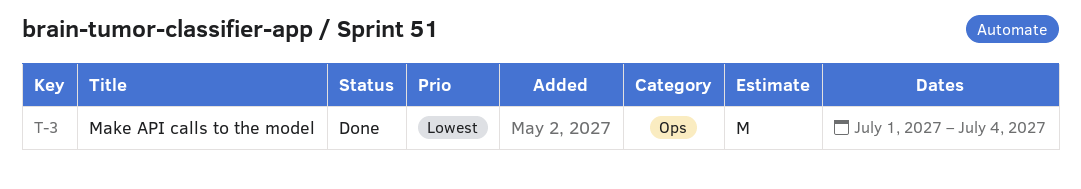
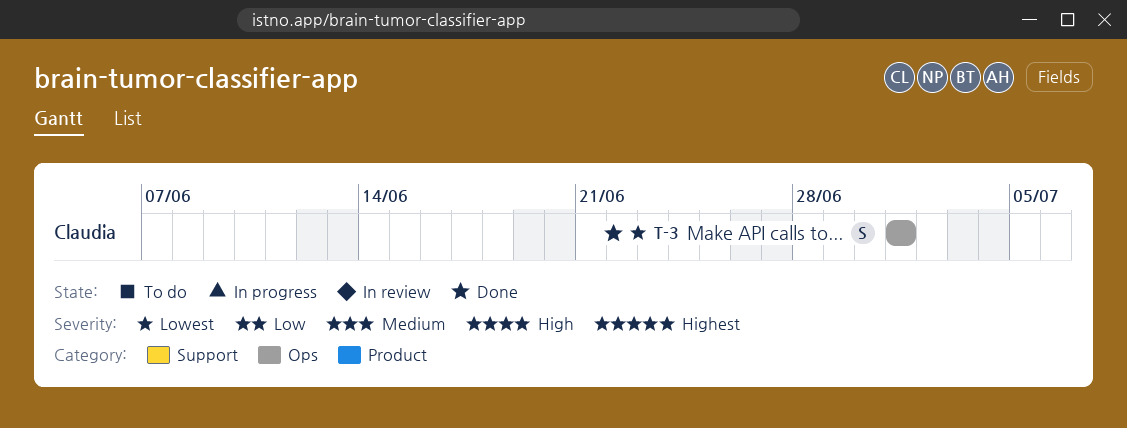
T-3, estimate: M -> S
T-3, due: Jul 4 -> Jul 1

